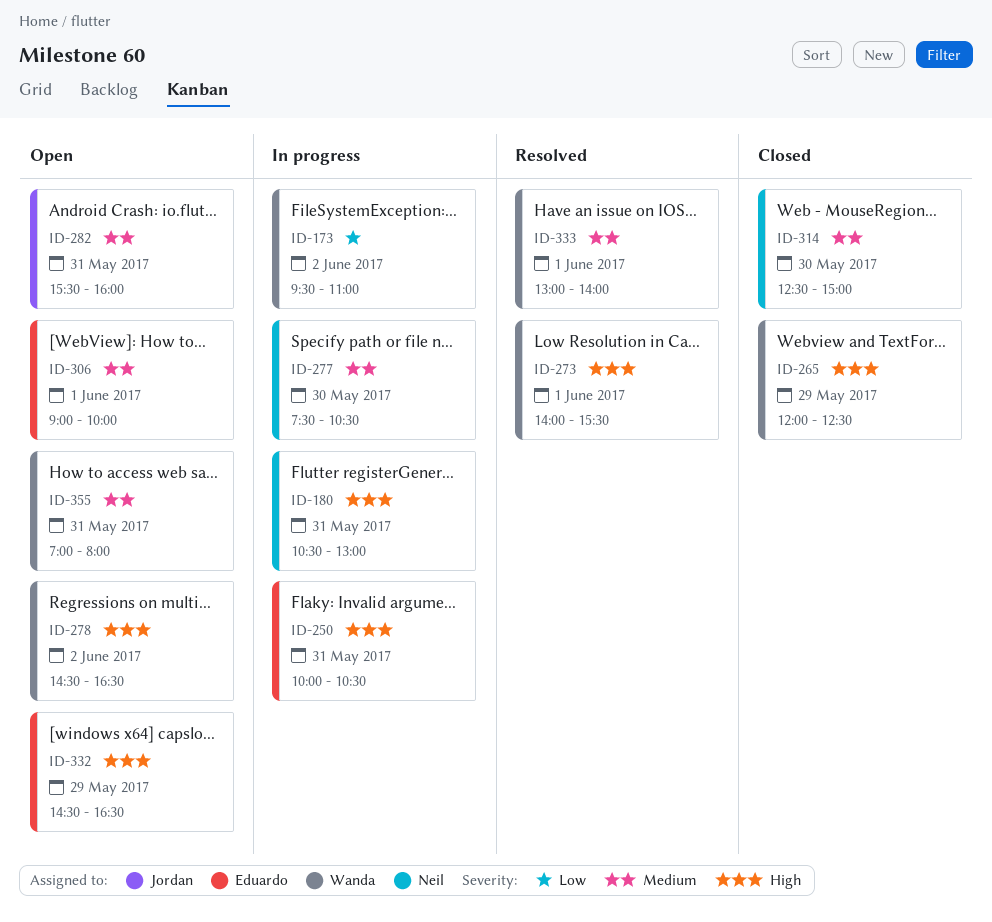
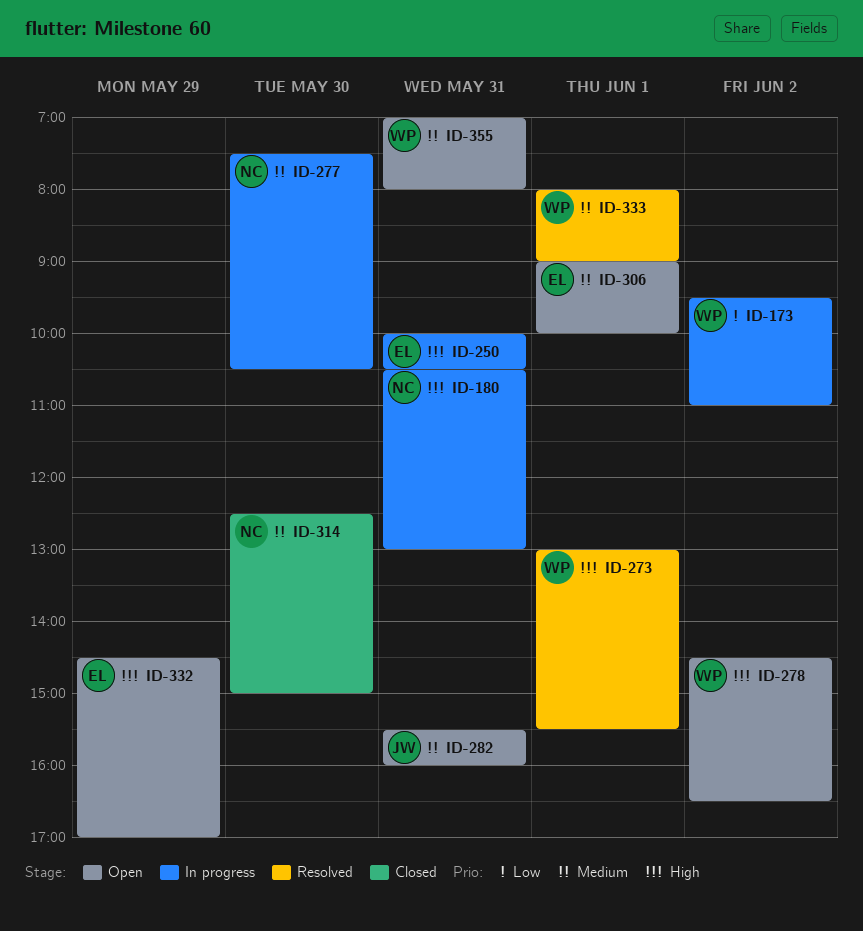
ID-265: present -> none
ID-273, begins: 14:00 -> 13:00
ID-332, ends: 16:30 -> 17:00
ID-333, begins: 13:00 -> 08:00
ID-333, ends: 14:00 -> 09:00

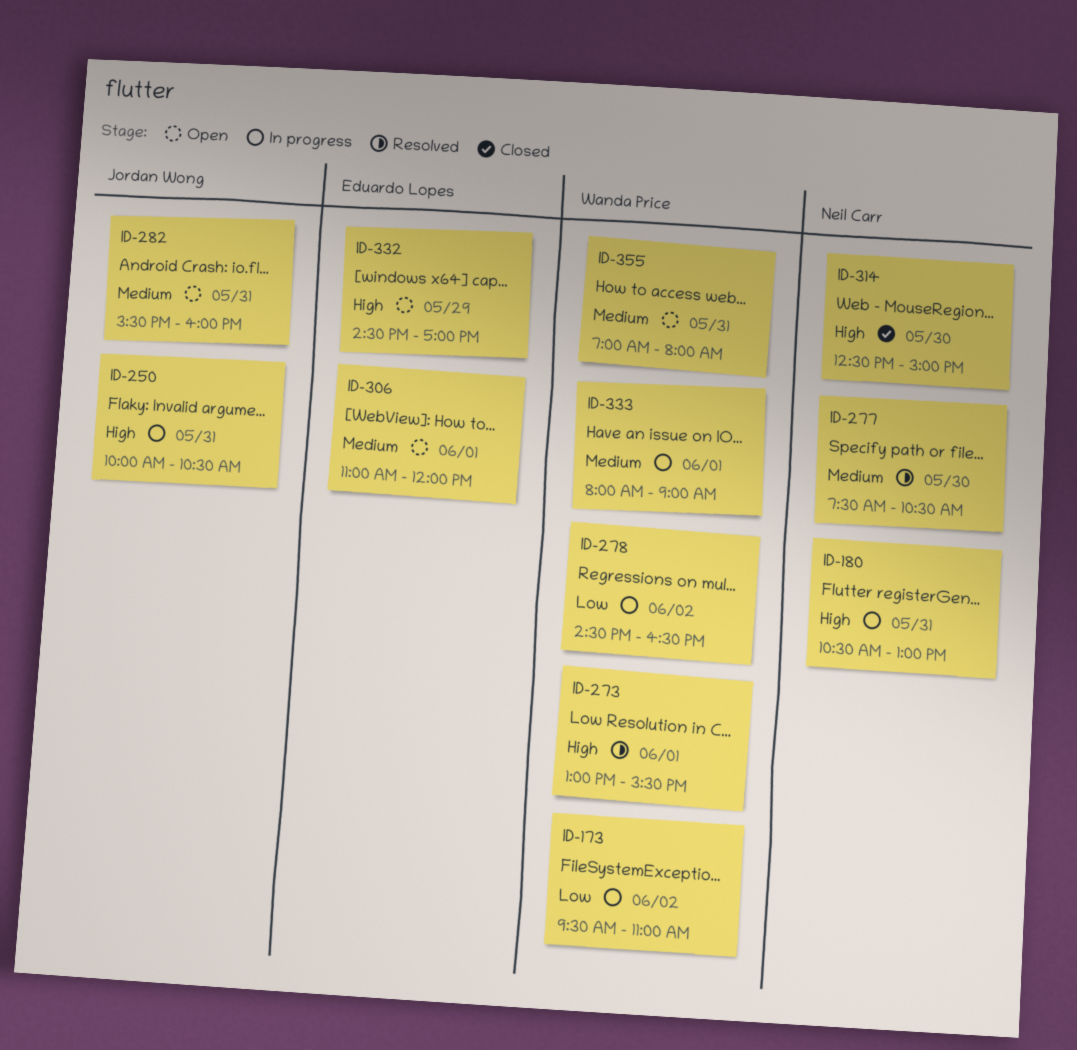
ID-250, owner: Eduardo Lopes -> Jordan Wong
ID-277, status: In progress -> Resolved
ID-278, status: Open -> In progress
ID-278, priority: High -> Low
ID-306, begins: 09:00 -> 11:00
ID-306, ends: 10:00 -> 12:00
ID-314, priority: Medium -> High
ID-333, status: Resolved -> In progress

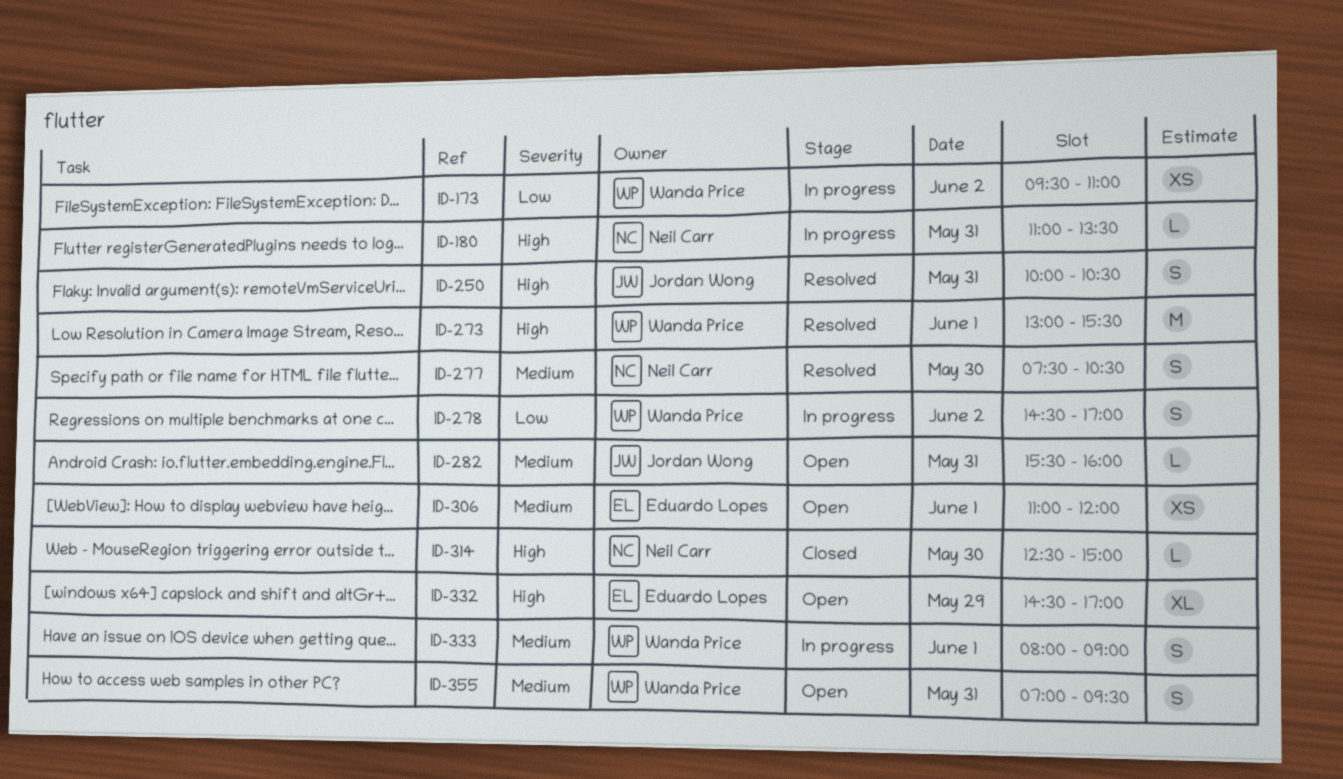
ID-180, begins: 10:30 -> 11:00
ID-180, ends: 13:00 -> 13:30
ID-250, status: In progress -> Resolved
ID-278, ends: 16:30 -> 17:00
ID-355, ends: 08:00 -> 09:30

